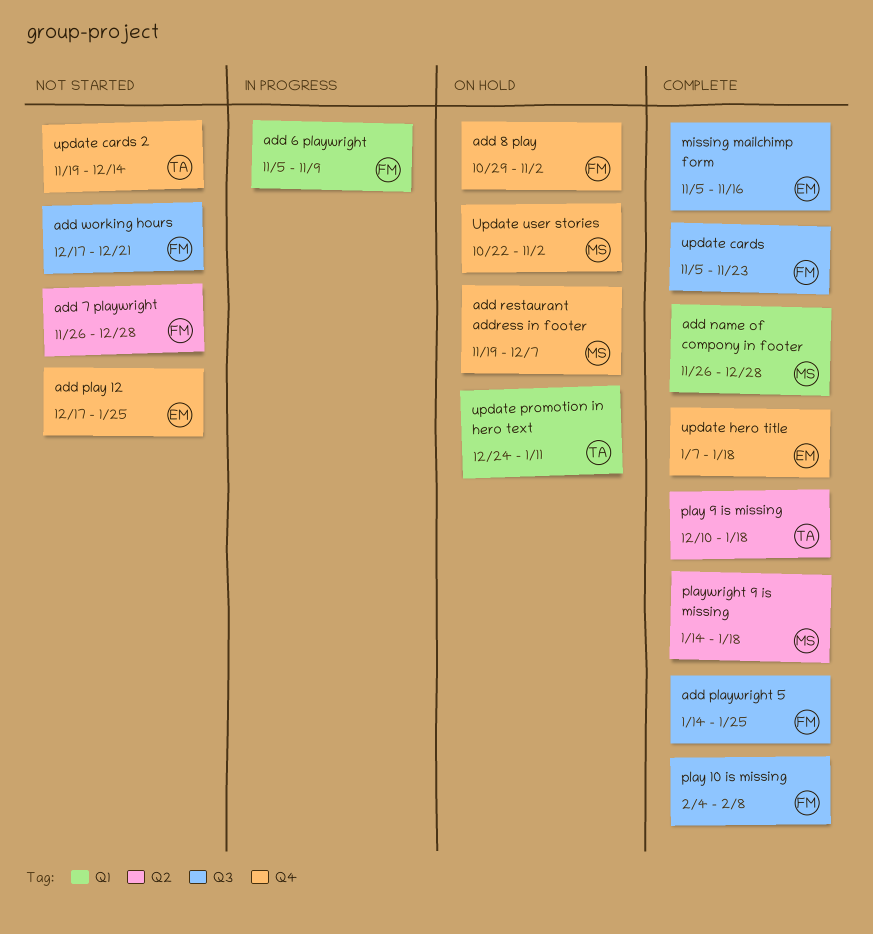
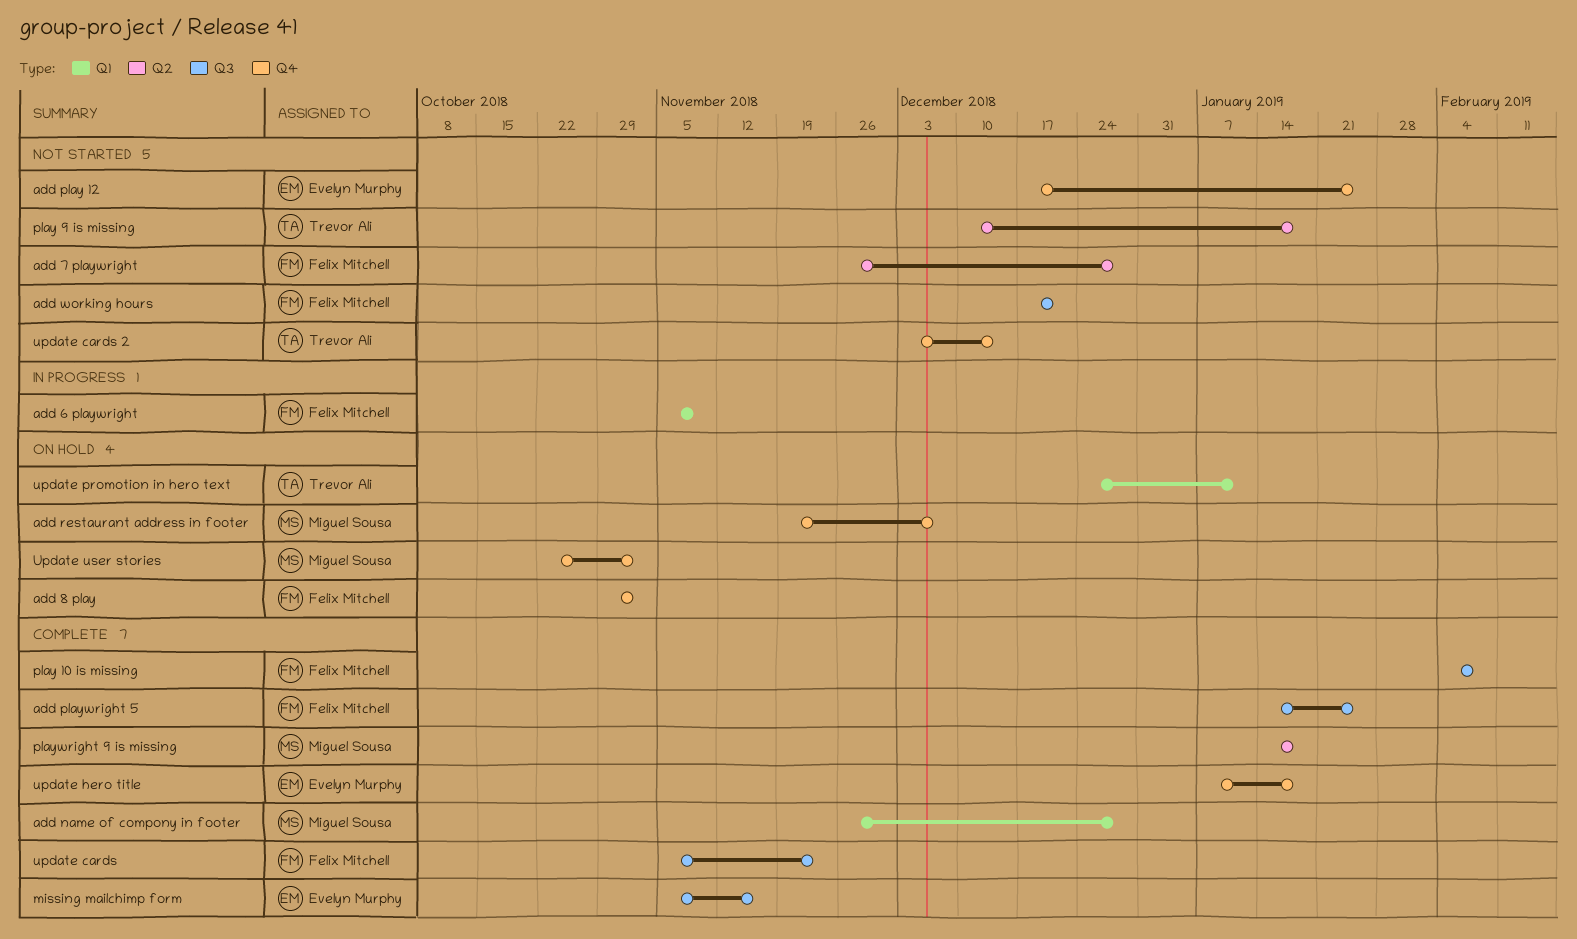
play 9 is missing, status: Complete -> Not started
update cards 2, start: Nov 19 -> Dec 3

